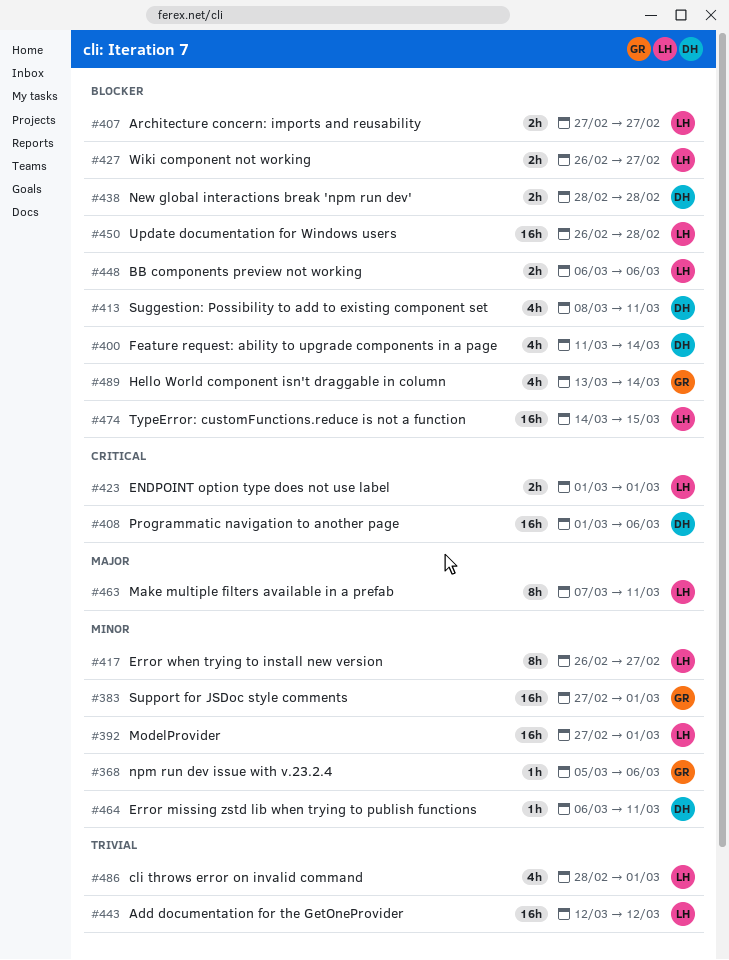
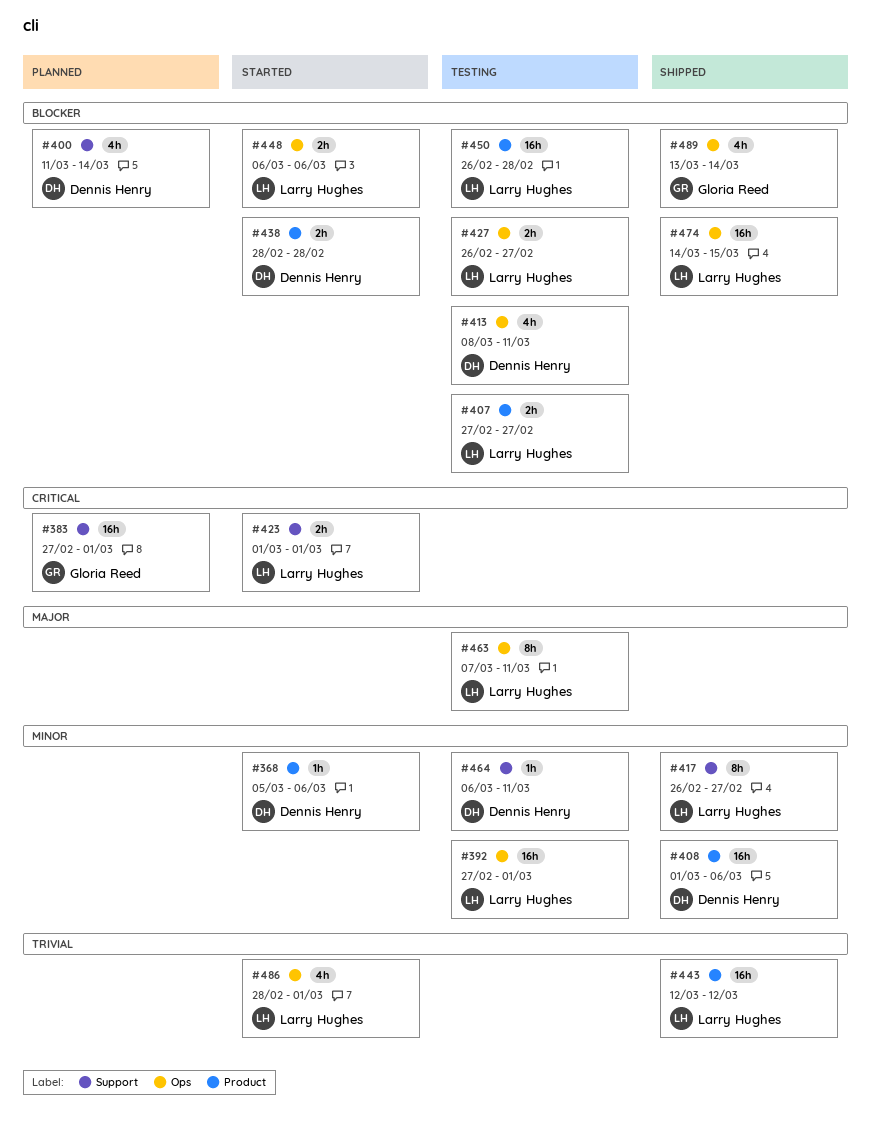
#368, owner: Gloria Reed -> Dennis Henry
#383, priority: Minor -> Critical
#408, priority: Critical -> Minor

